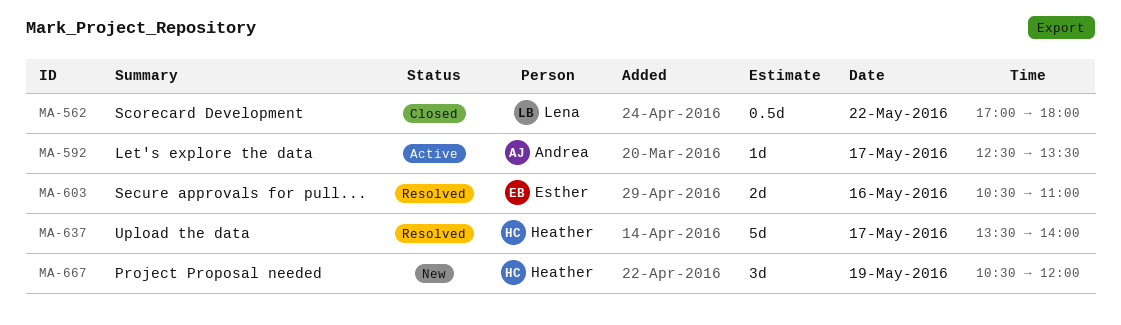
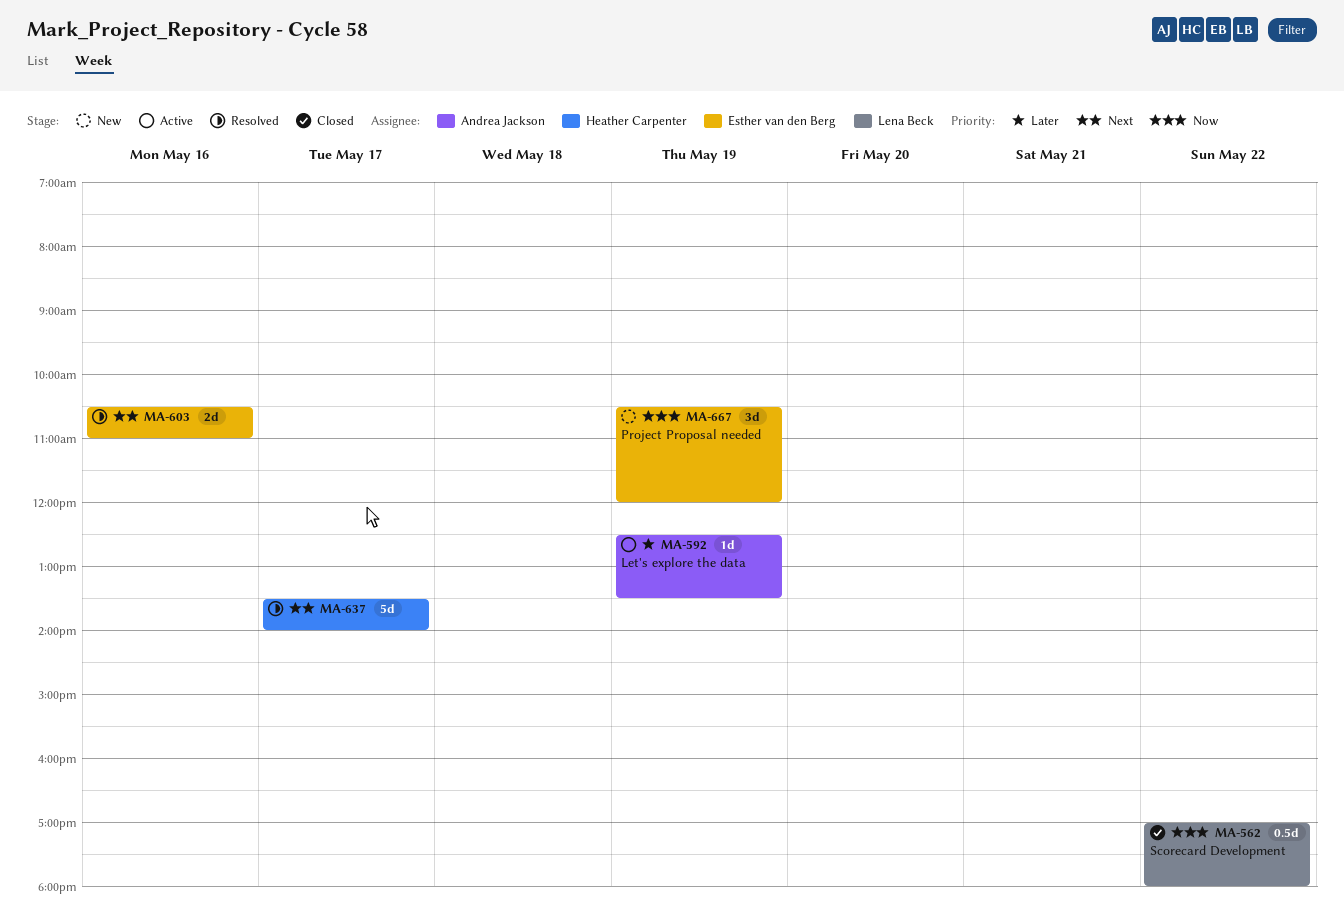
MA-592, day: May 17 -> May 19
MA-667, owner: Heather Carpenter -> Esther van den Berg

